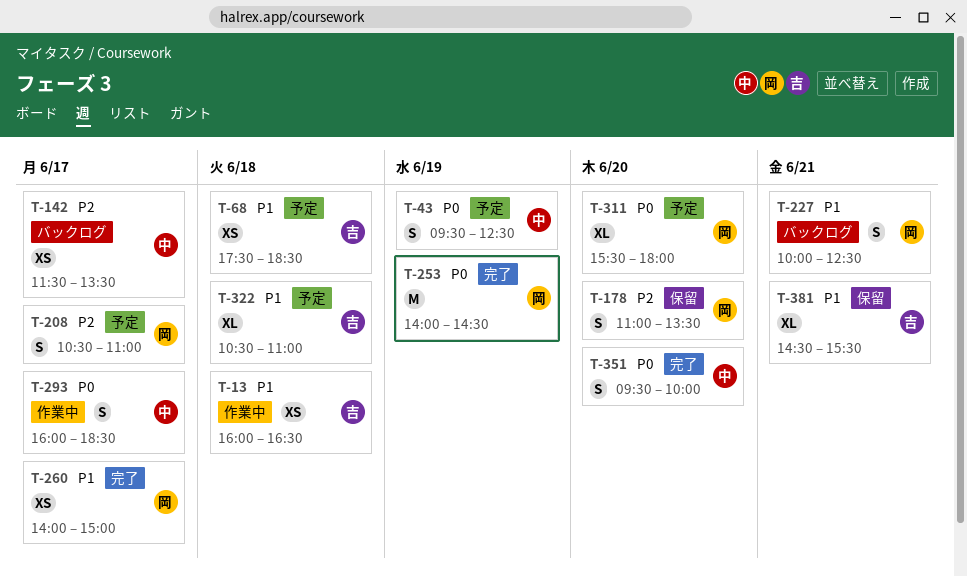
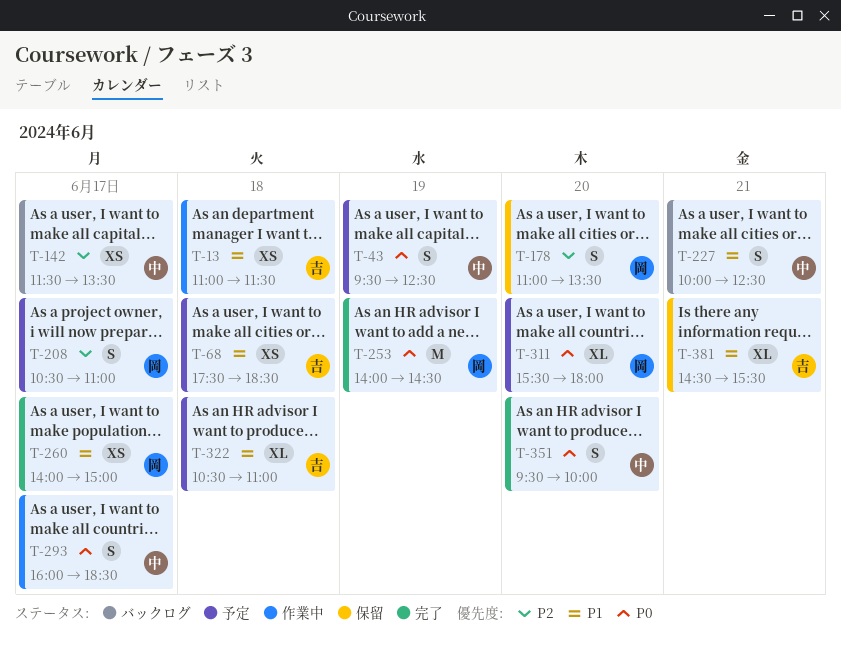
T-13, begins: 16:00 -> 11:00
T-13, ends: 16:30 -> 11:30
T-227, owner: 岡 -> 中

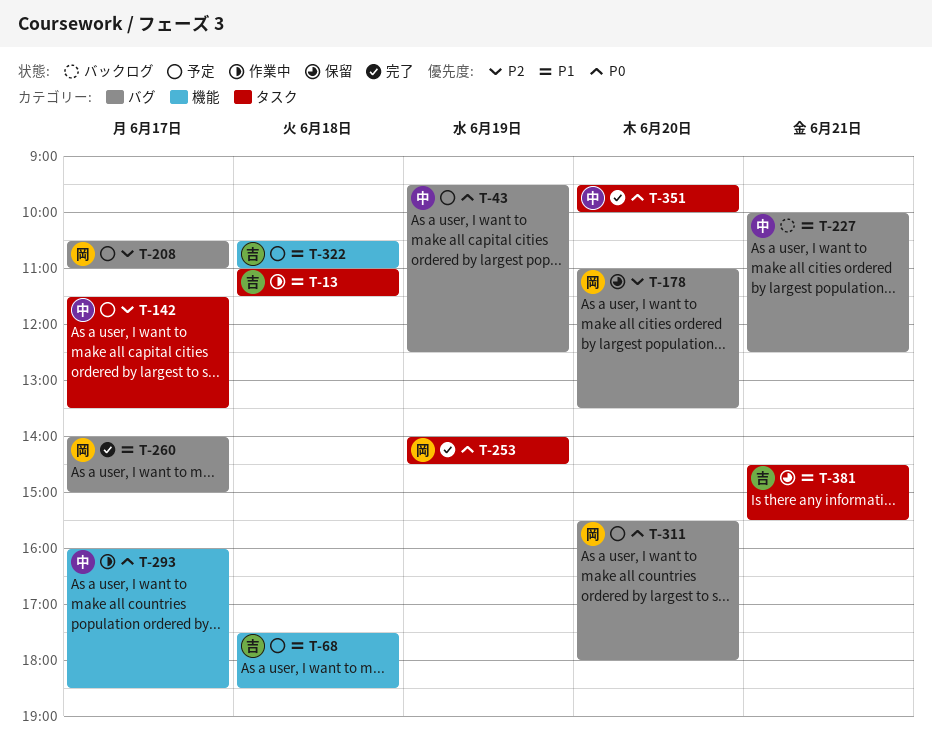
T-142, status: バックログ -> 予定

